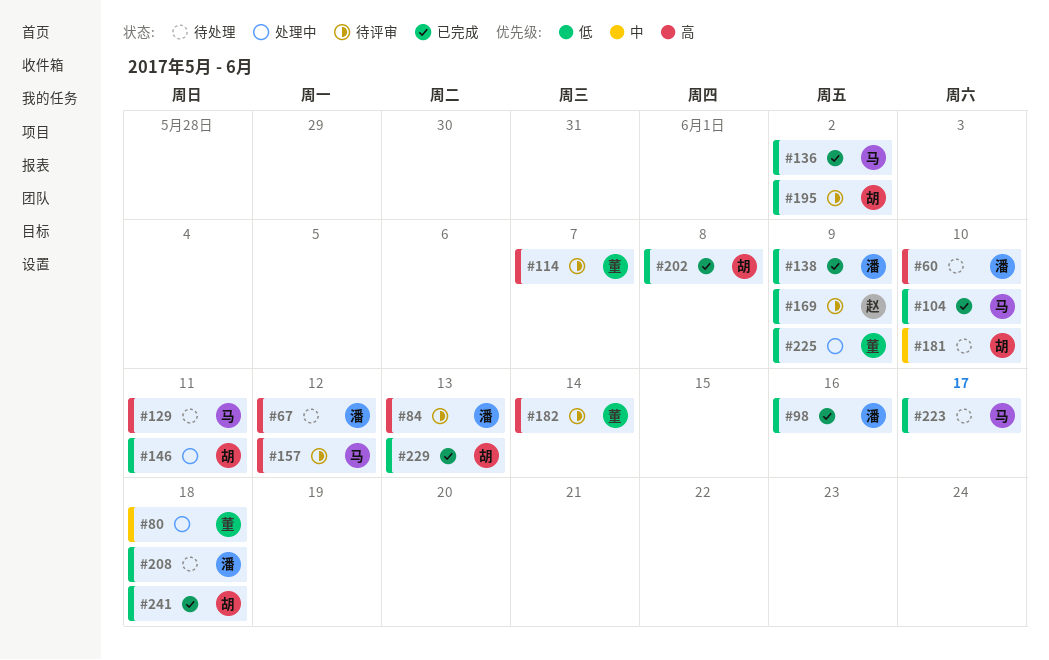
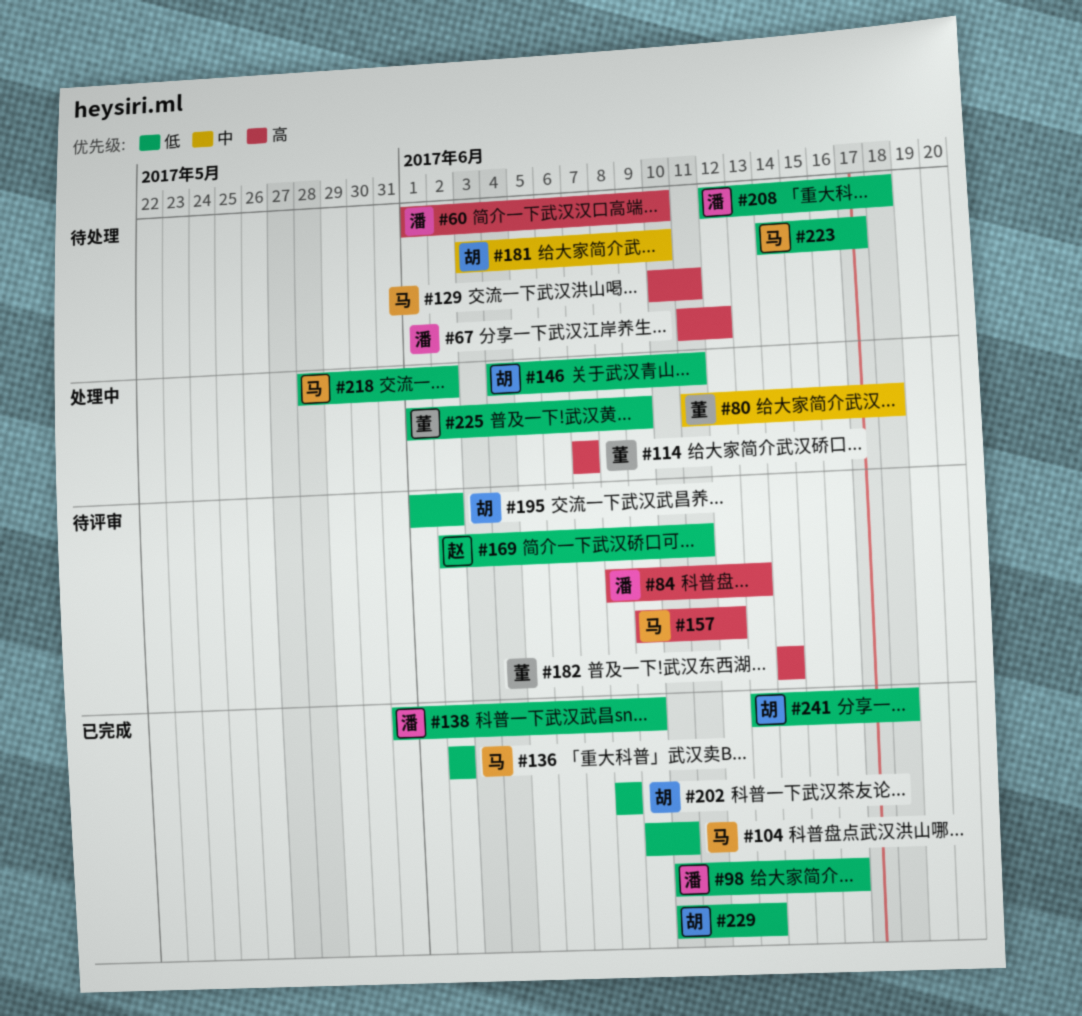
#114, status: 待评审 -> 处理中
#169, due: Jun 9 -> Jun 11
#218: none -> present

